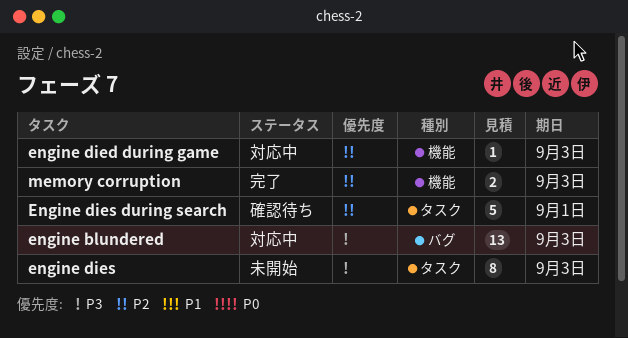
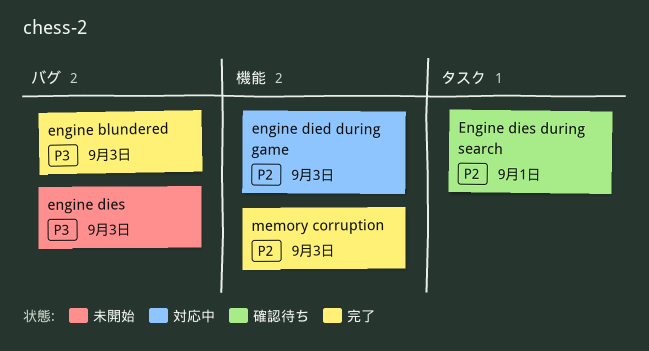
engine blundered, status: 対応中 -> 完了
engine dies, label: タスク -> バグ

